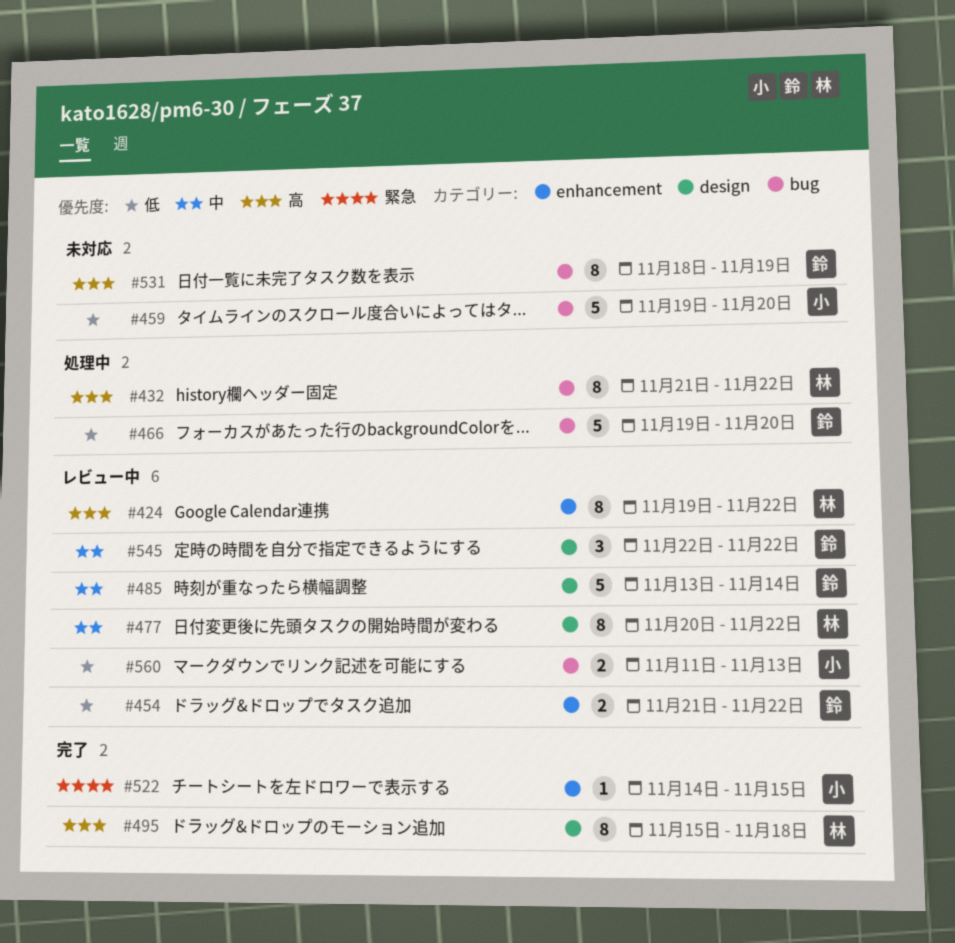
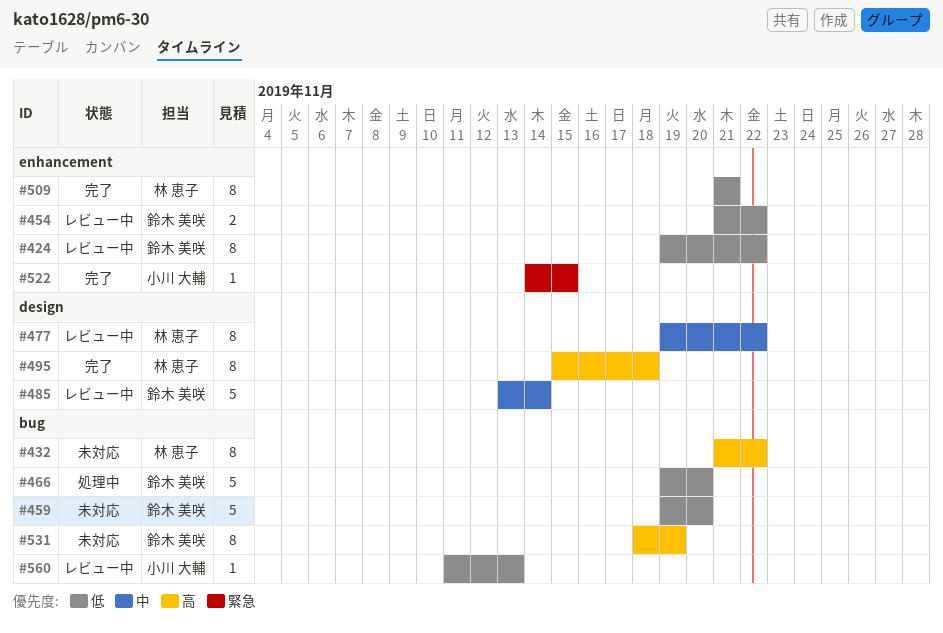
#424, owner: 林 恵子 -> 鈴木 美咲
#424, priority: 高 -> 低
#432, status: 処理中 -> 未対応
#459, owner: 小川 大輔 -> 鈴木 美咲
#477, start: Nov 20 -> Nov 19
#509: none -> present
#545: present -> none
#560, estimate: 2 -> 1

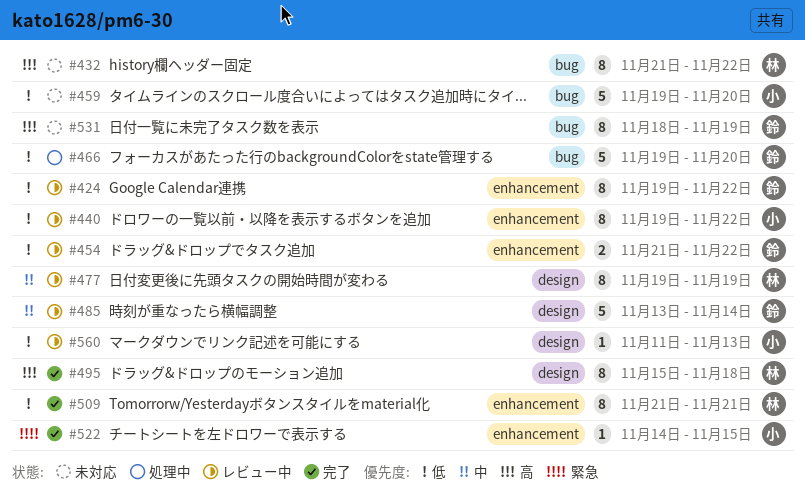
#440: none -> present
#459, owner: 鈴木 美咲 -> 小川 大輔
#477, due: Nov 22 -> Nov 19
#560, label: bug -> design

